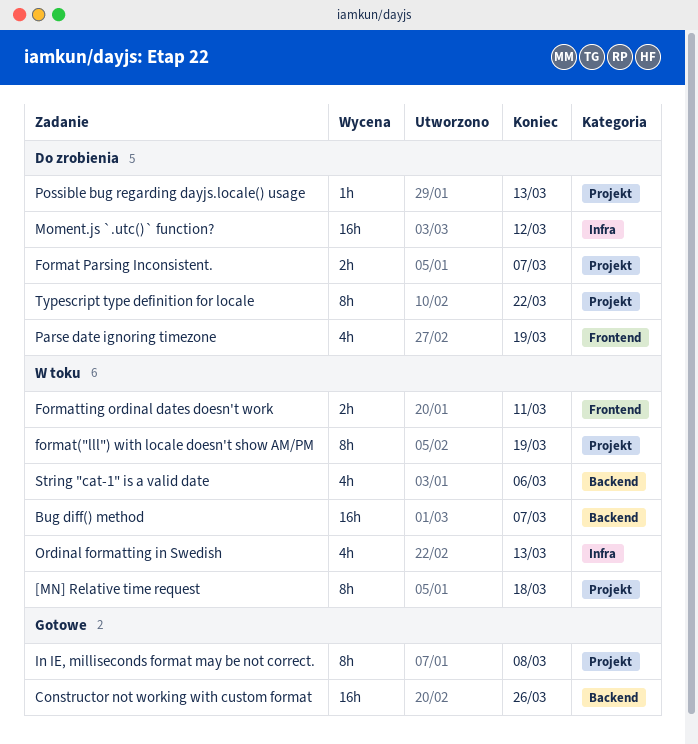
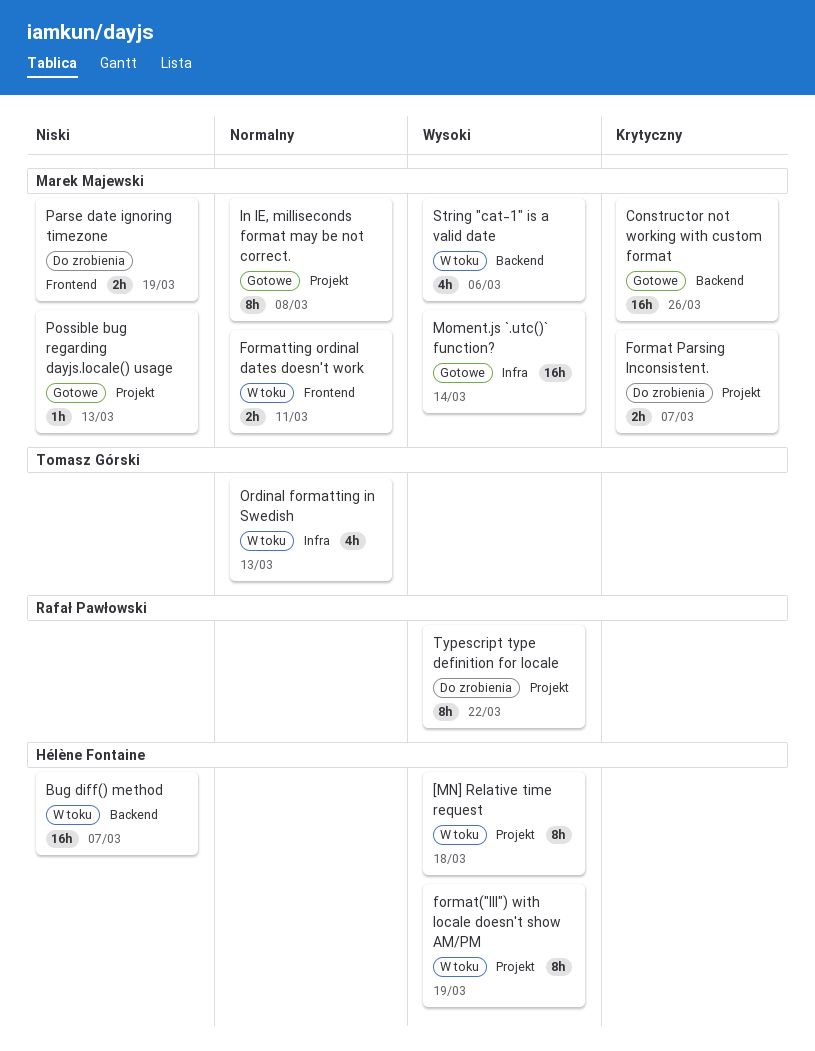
Moment.js `.utc()` function?, status: Do zrobienia -> Gotowe
Moment.js `.utc()` function?, due: Mar 12 -> Mar 14
Parse date ignoring timezone, estimate: 4h -> 2h
Possible bug regarding dayjs.locale() usage, status: Do zrobienia -> Gotowe

